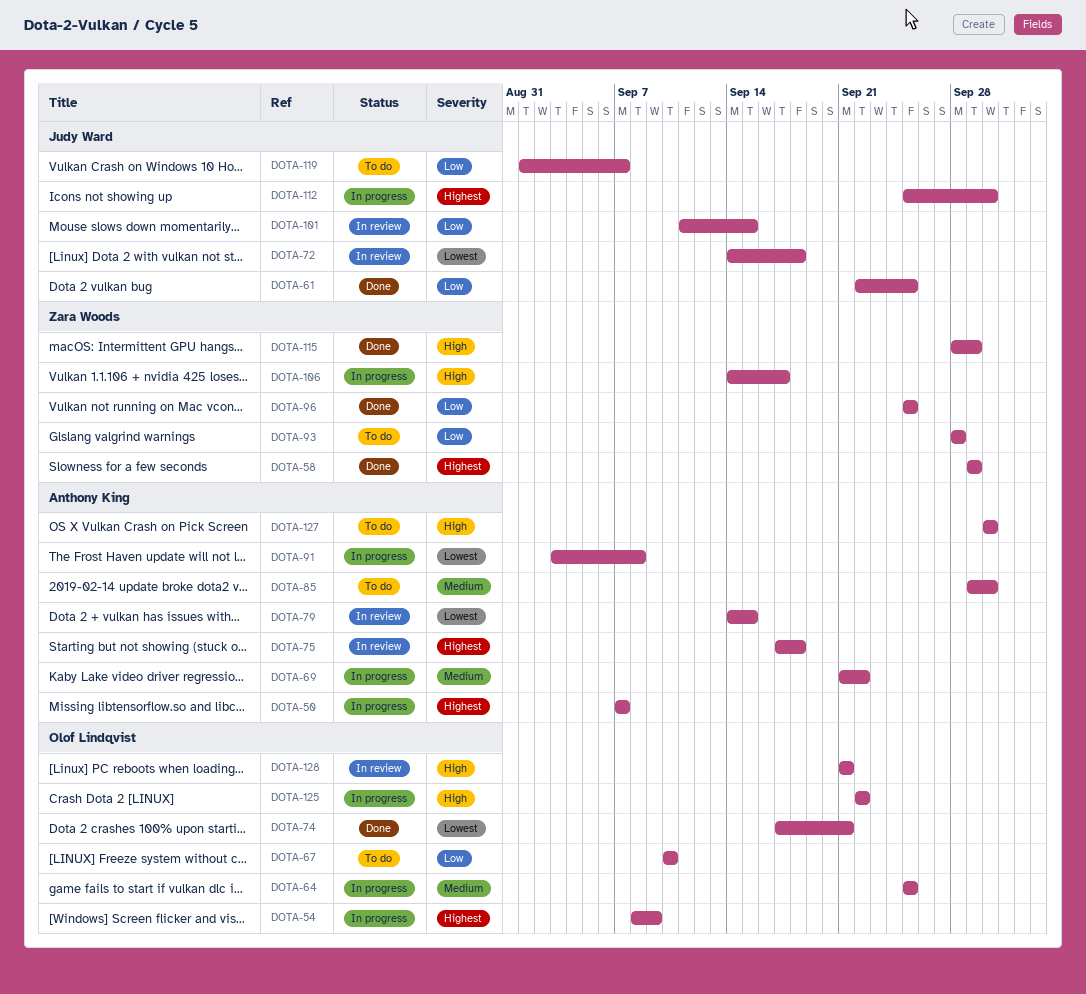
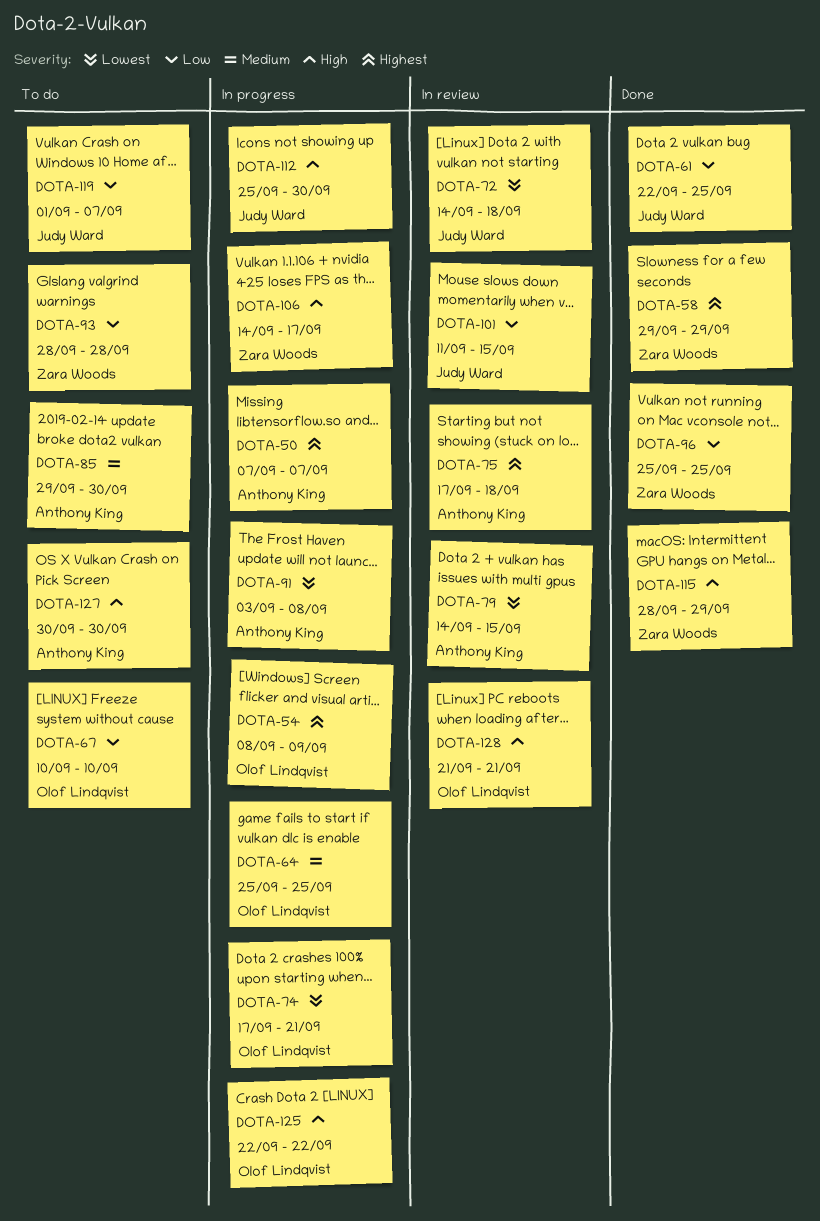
DOTA-69: present -> none
DOTA-74, status: Done -> In progress
DOTA-112, priority: Highest -> High

